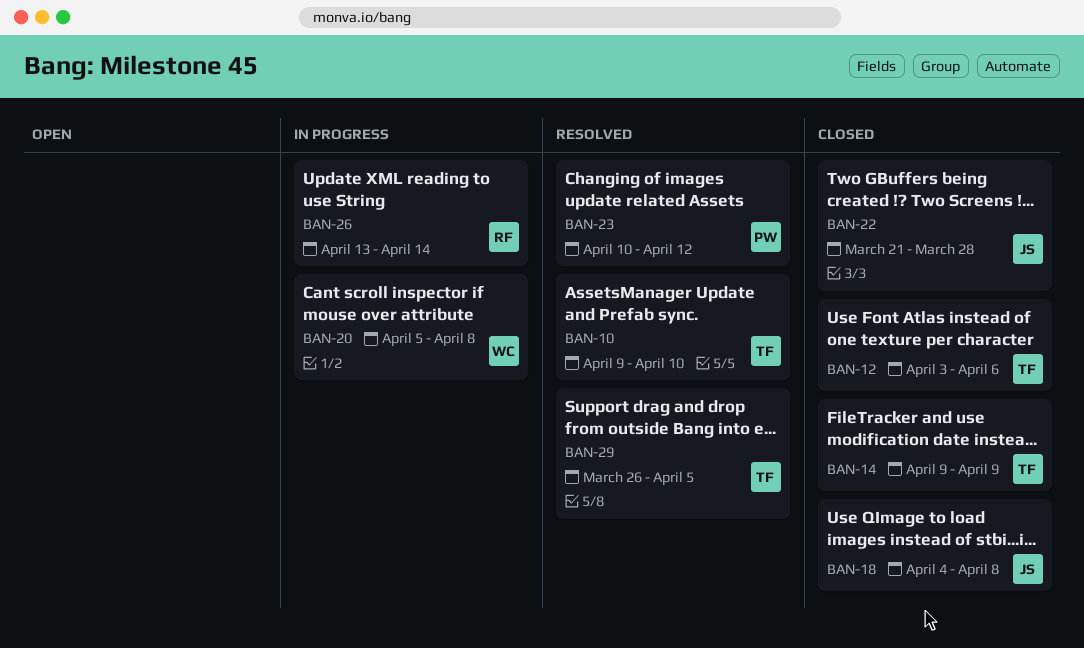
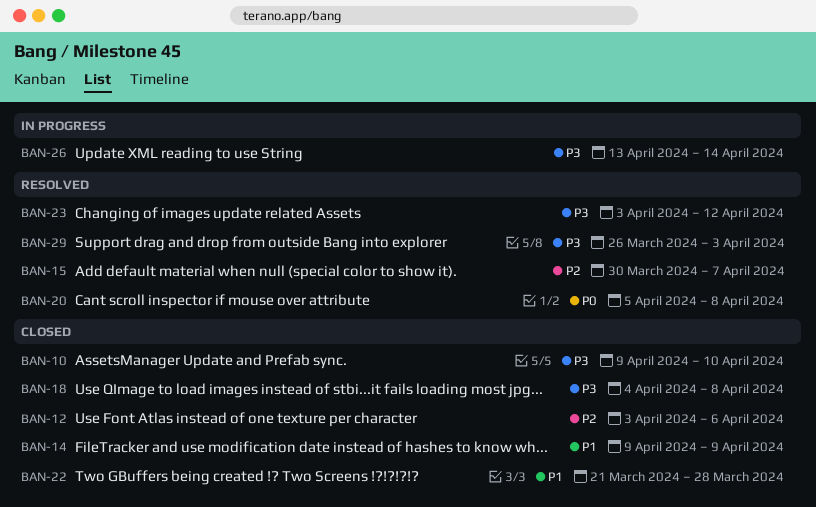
BAN-10, status: Resolved -> Closed
BAN-15: none -> present
BAN-20, status: In progress -> Resolved
BAN-23, start: Apr 10 -> Apr 3
BAN-29, due: Apr 5 -> Apr 3

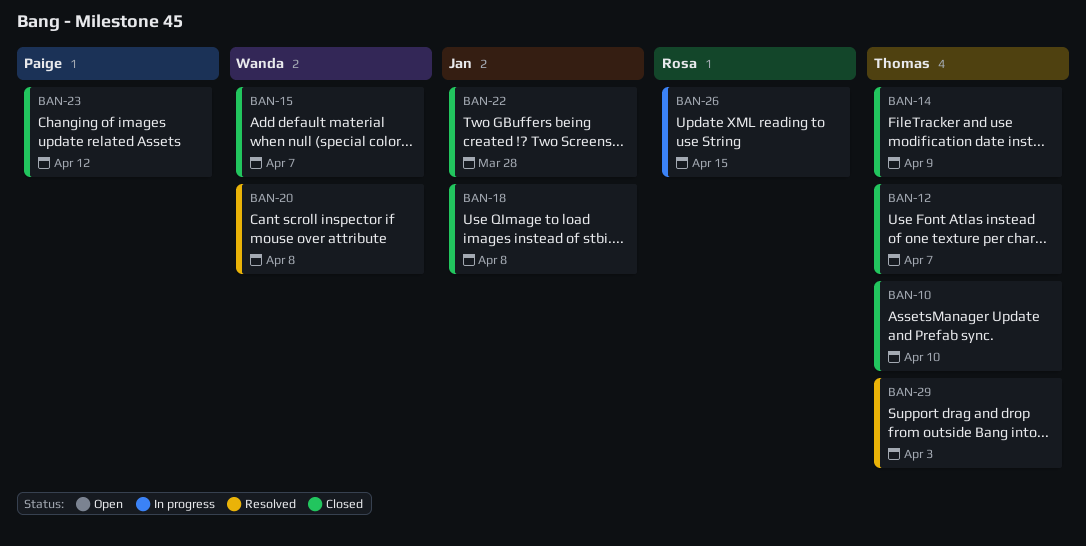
BAN-12, due: Apr 6 -> Apr 7
BAN-15, status: Resolved -> Closed
BAN-23, status: Resolved -> Closed
BAN-26, due: Apr 14 -> Apr 15

